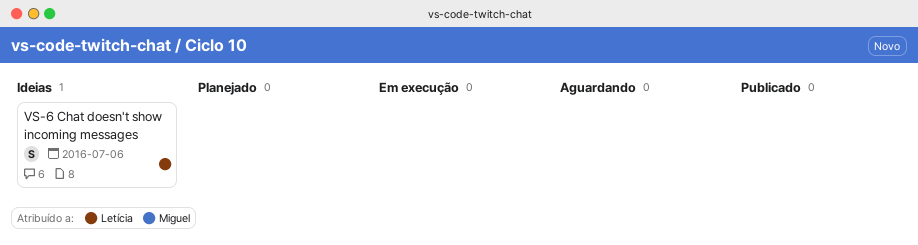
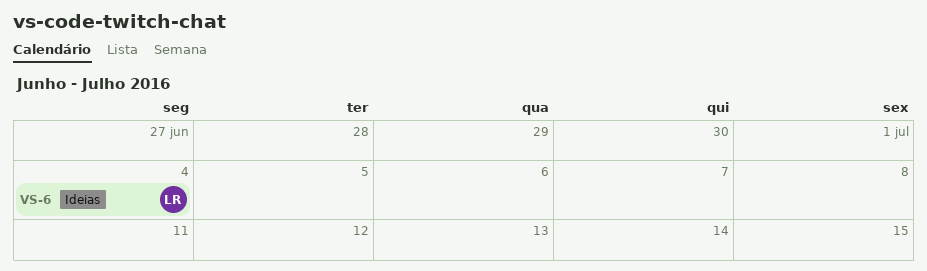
VS-6, due: Jul 6 -> Jul 4

